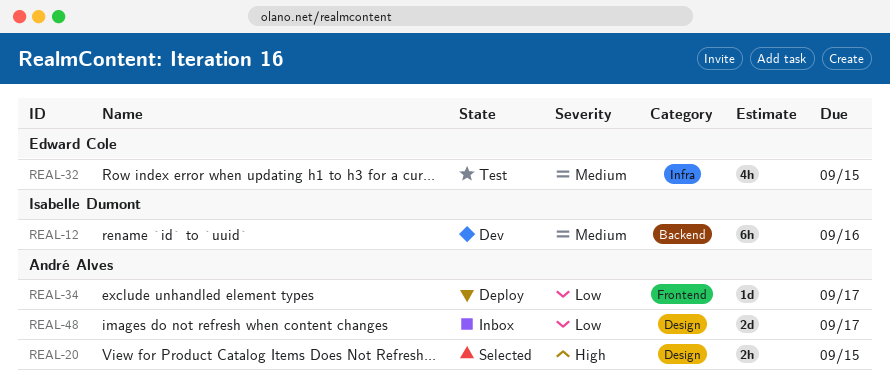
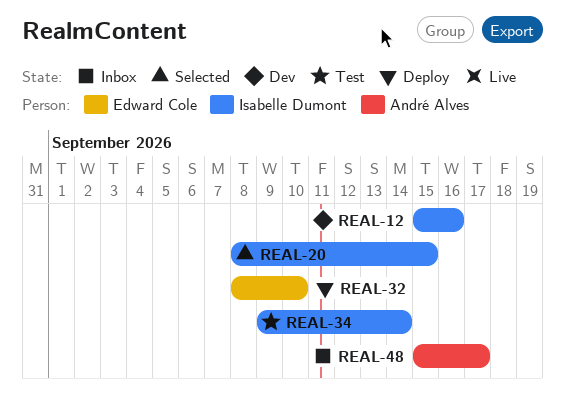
REAL-20, owner: André Alves -> Isabelle Dumont
REAL-32, status: Test -> Deploy
REAL-32, due: Sep 15 -> Sep 10
REAL-34, status: Deploy -> Test
REAL-34, owner: André Alves -> Isabelle Dumont
REAL-34, due: Sep 17 -> Sep 14

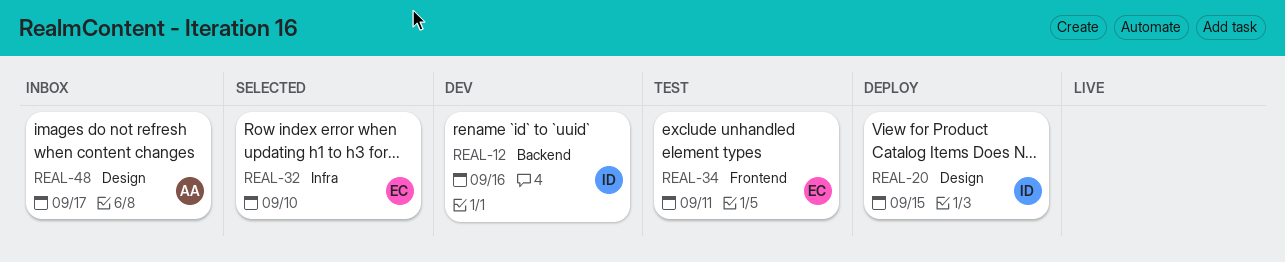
REAL-20, status: Selected -> Deploy
REAL-32, status: Deploy -> Selected
REAL-34, owner: Isabelle Dumont -> Edward Cole
REAL-34, due: Sep 14 -> Sep 11

